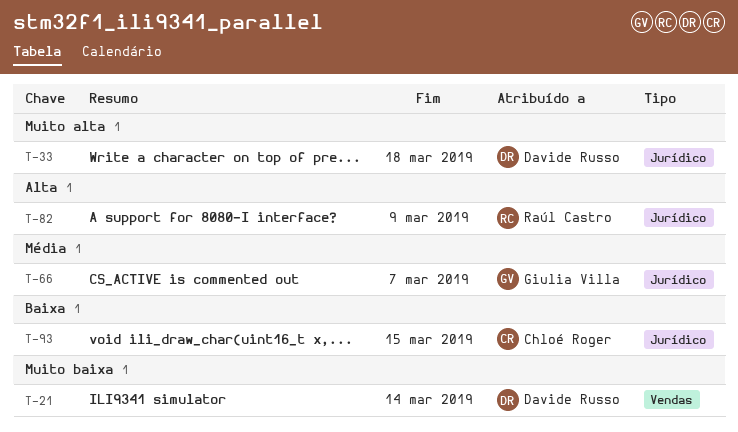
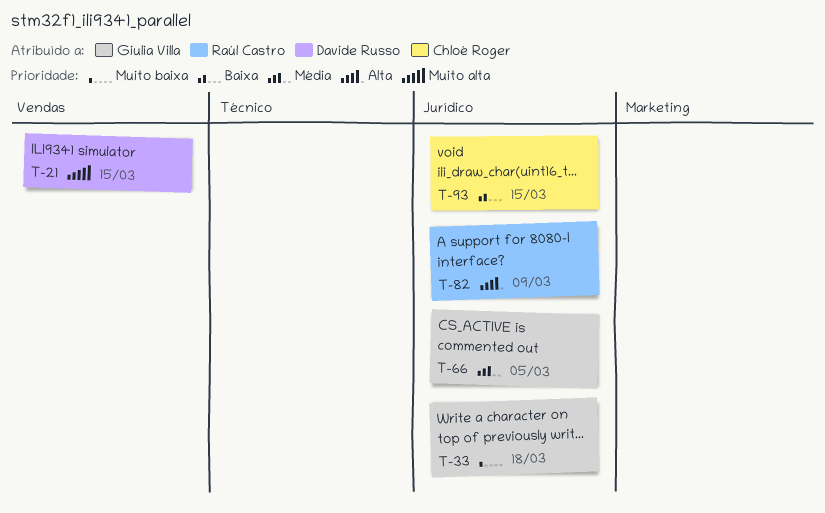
T-21, priority: Muito baixa -> Muito alta
T-21, due: Mar 14 -> Mar 15
T-33, owner: Davide Russo -> Giulia Villa
T-33, priority: Muito alta -> Muito baixa
T-66, due: Mar 7 -> Mar 5

